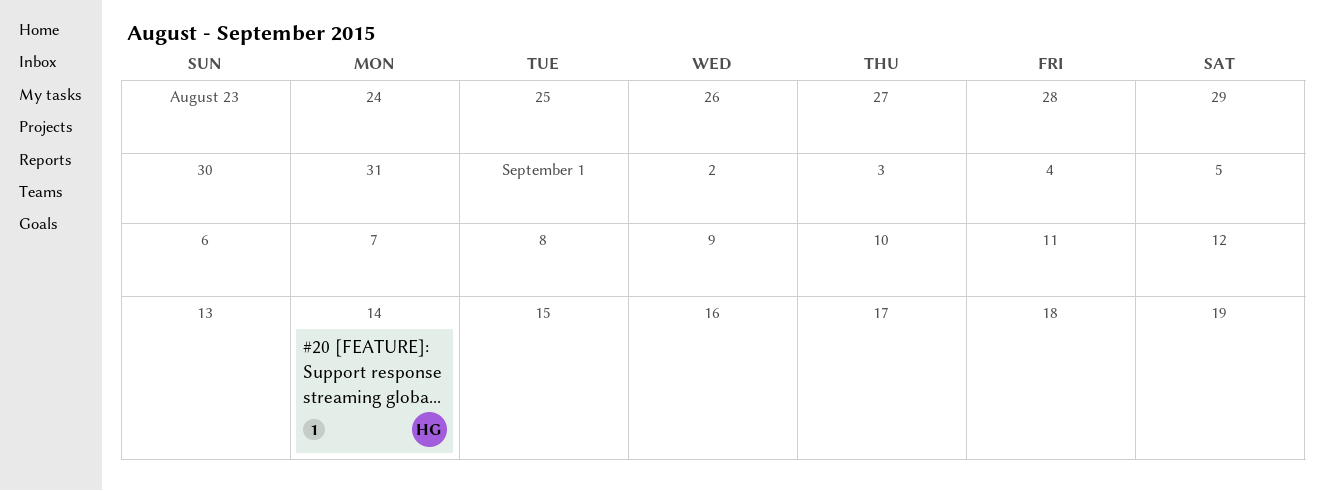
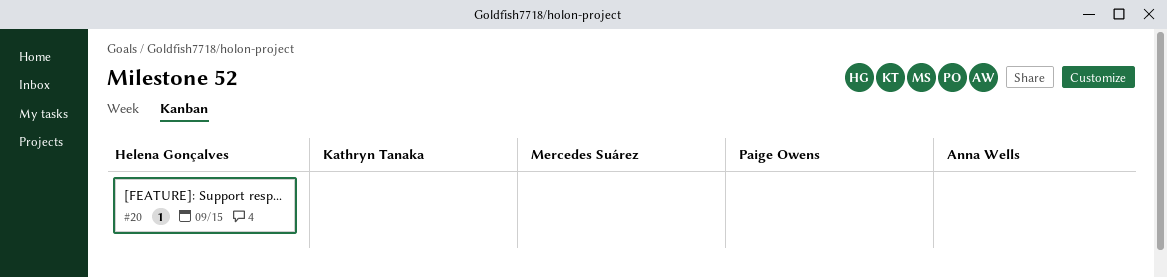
#20, due: Sep 14 -> Sep 15

